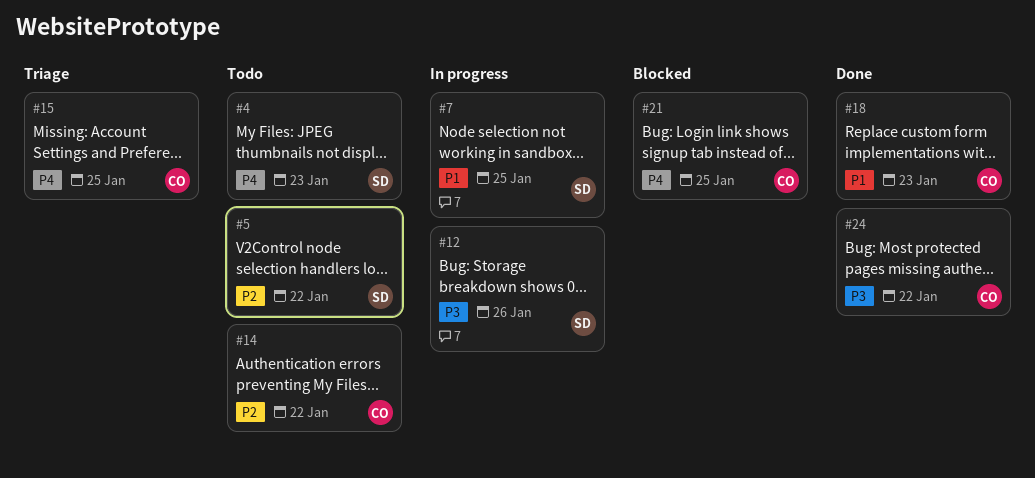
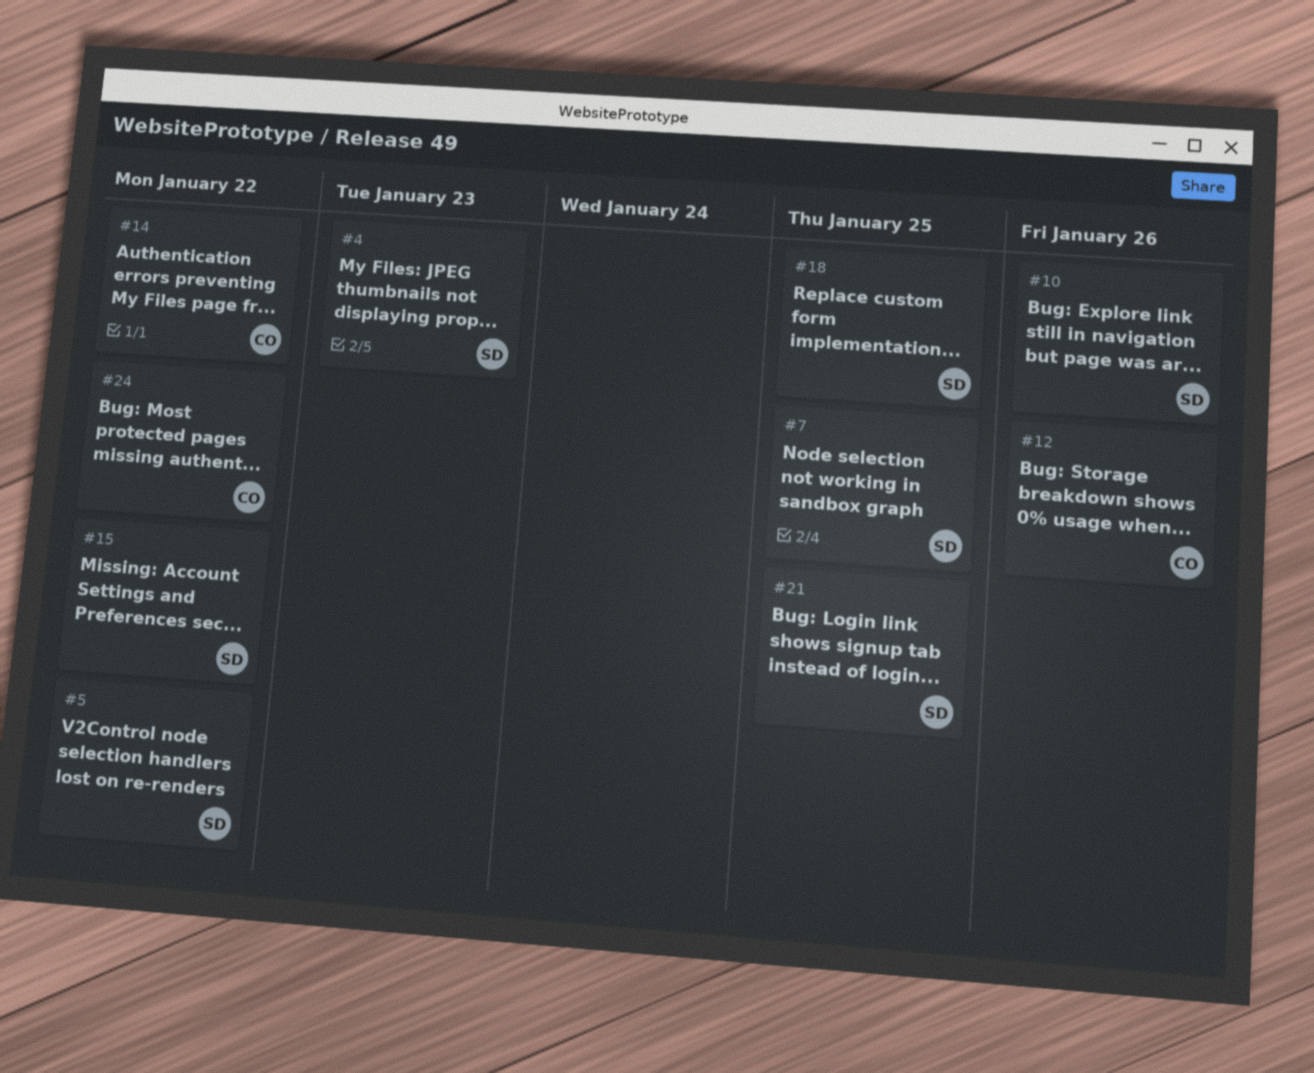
#10: none -> present
#12, owner: SD -> CO
#15, owner: CO -> SD
#15, due: Jan 25 -> Jan 22
#18, owner: CO -> SD
#18, due: Jan 23 -> Jan 25
#21, owner: CO -> SD

